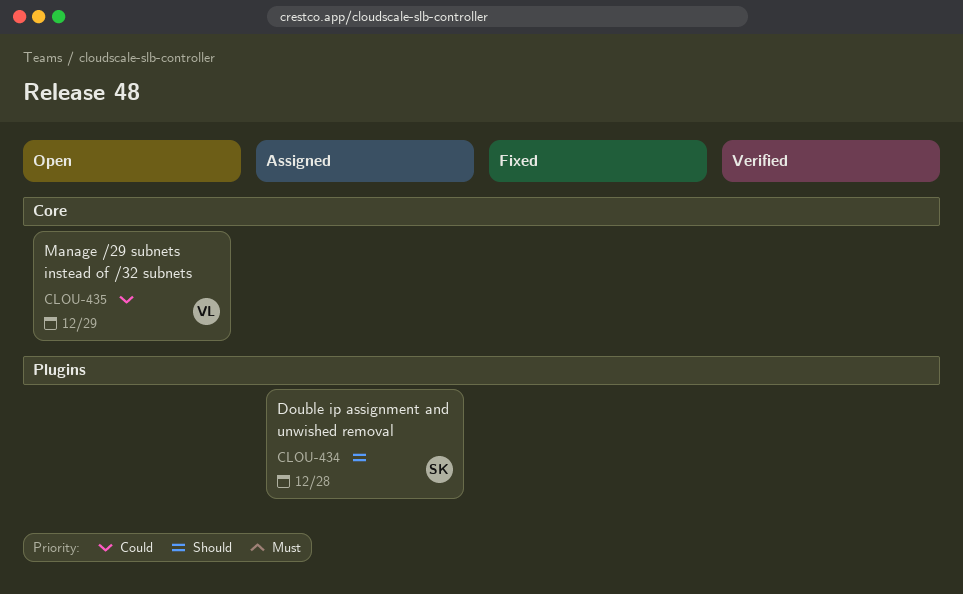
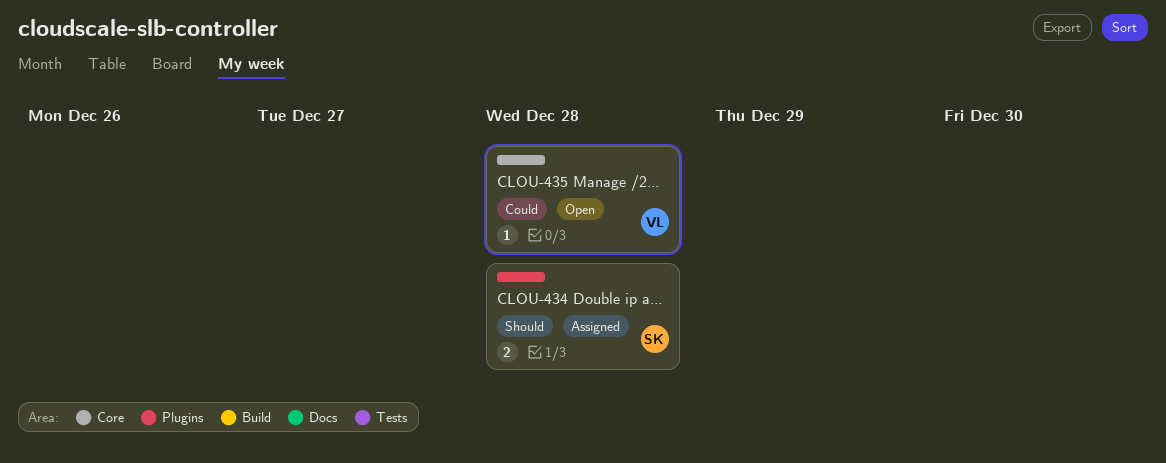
CLOU-435, due: Dec 29 -> Dec 28

